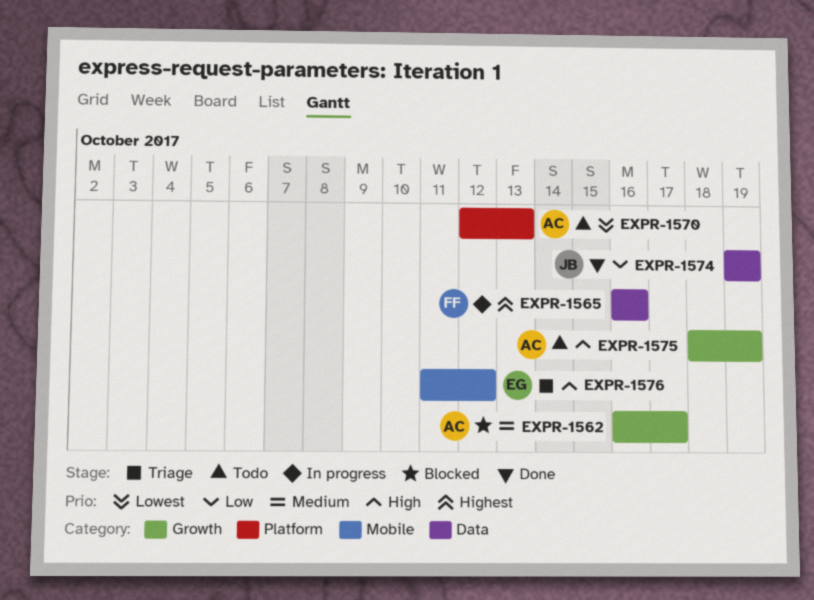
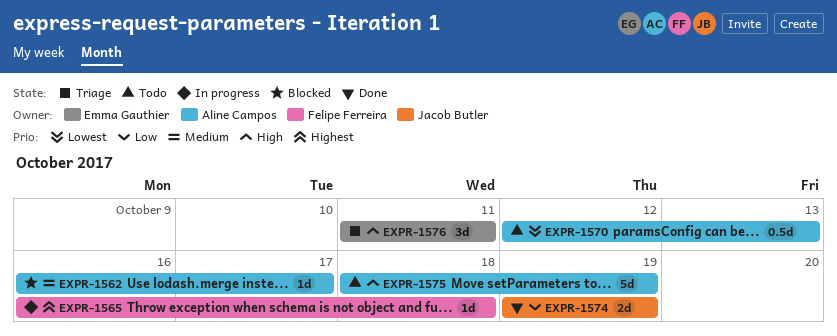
EXPR-1565, due: Oct 16 -> Oct 18
EXPR-1576, due: Oct 12 -> Oct 11

